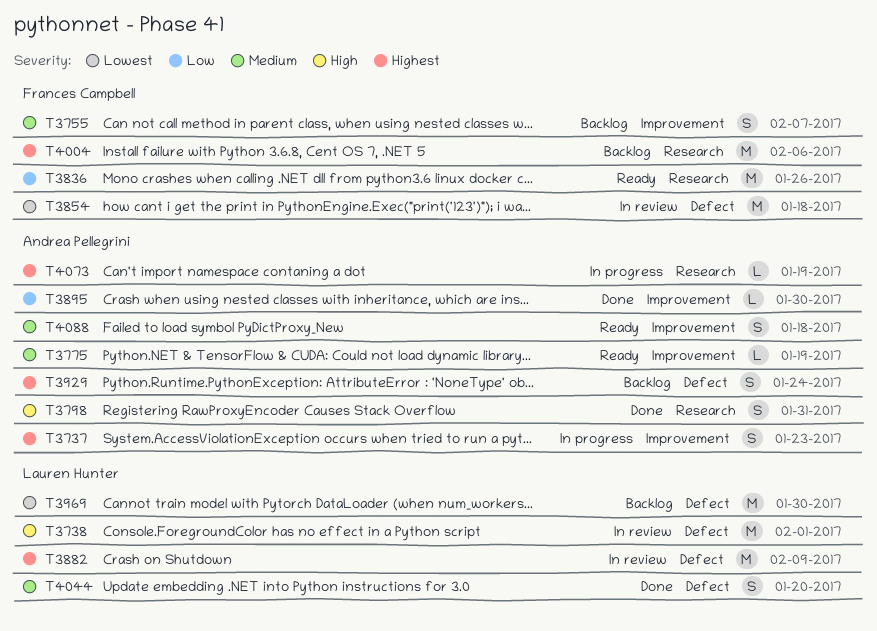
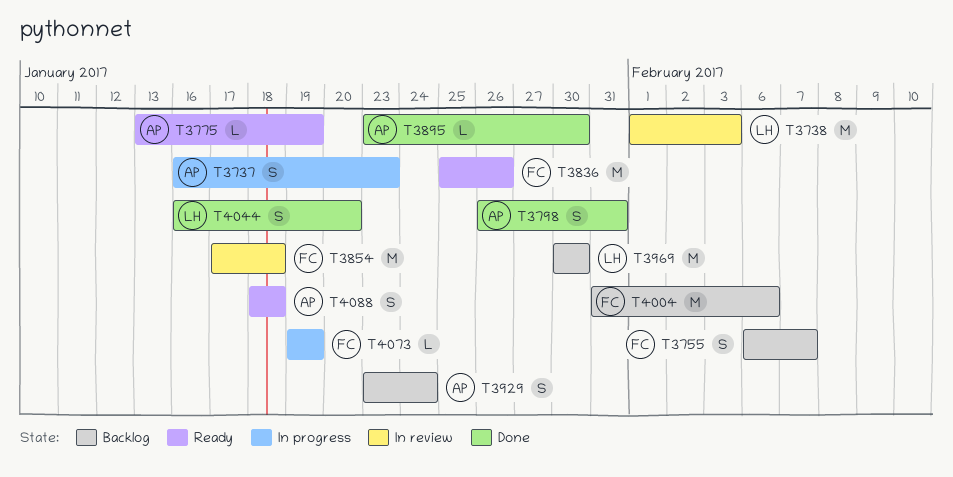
T3738, due: Feb 1 -> Feb 3
T3882: present -> none
T4073, owner: Andrea Pellegrini -> Frances Campbell

